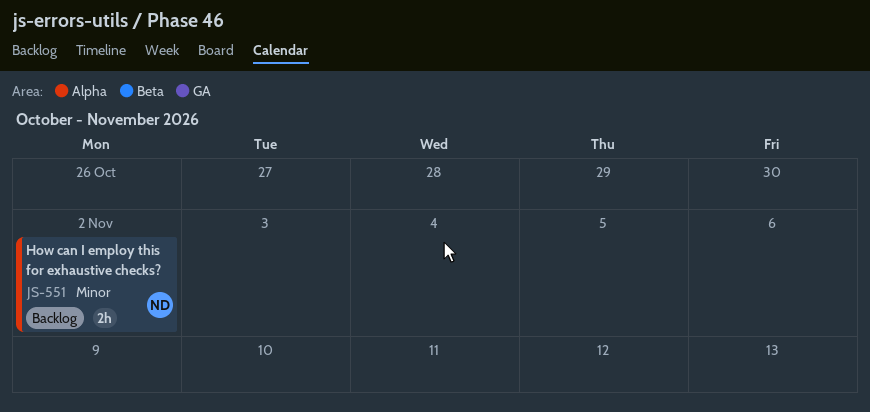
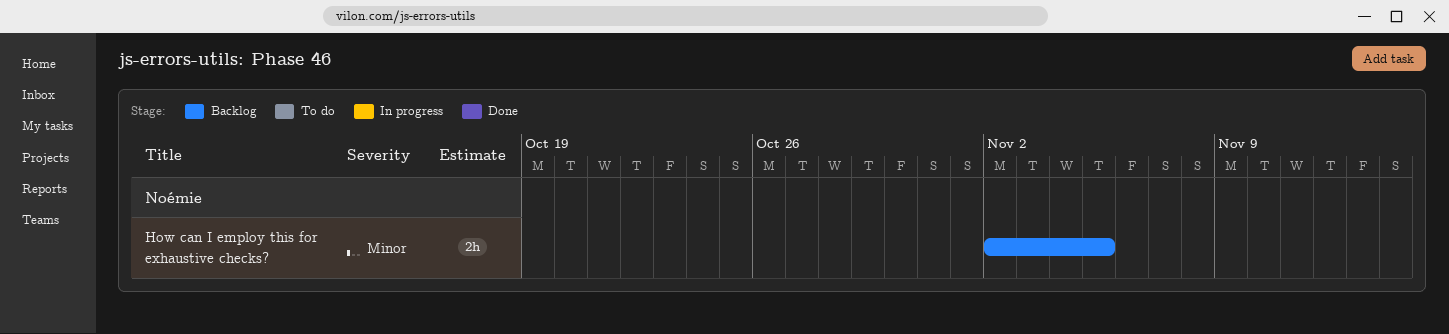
How can I employ this for exhaustive checks?, due: Nov 2 -> Nov 5

